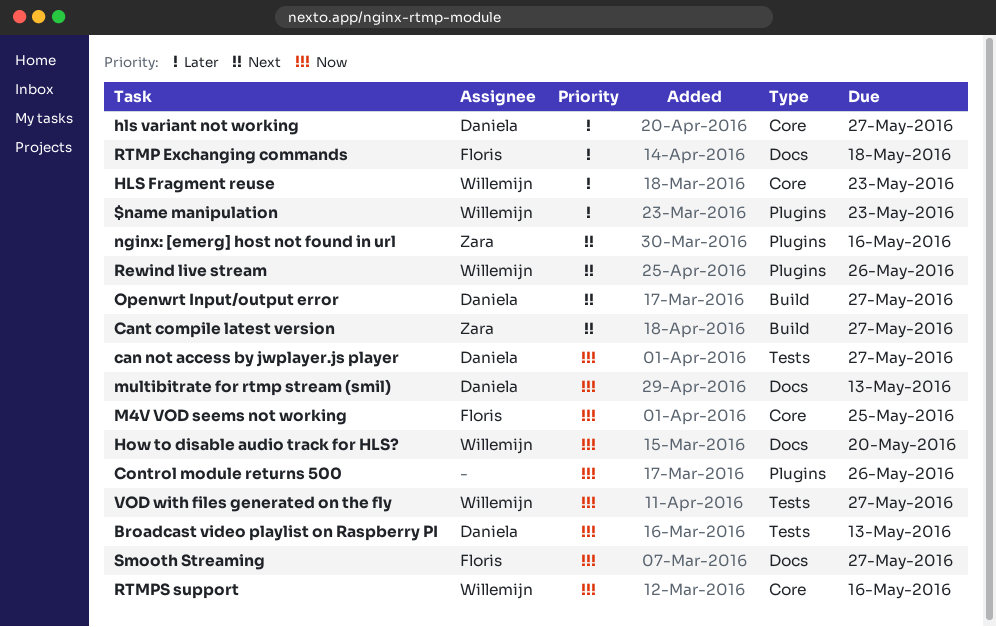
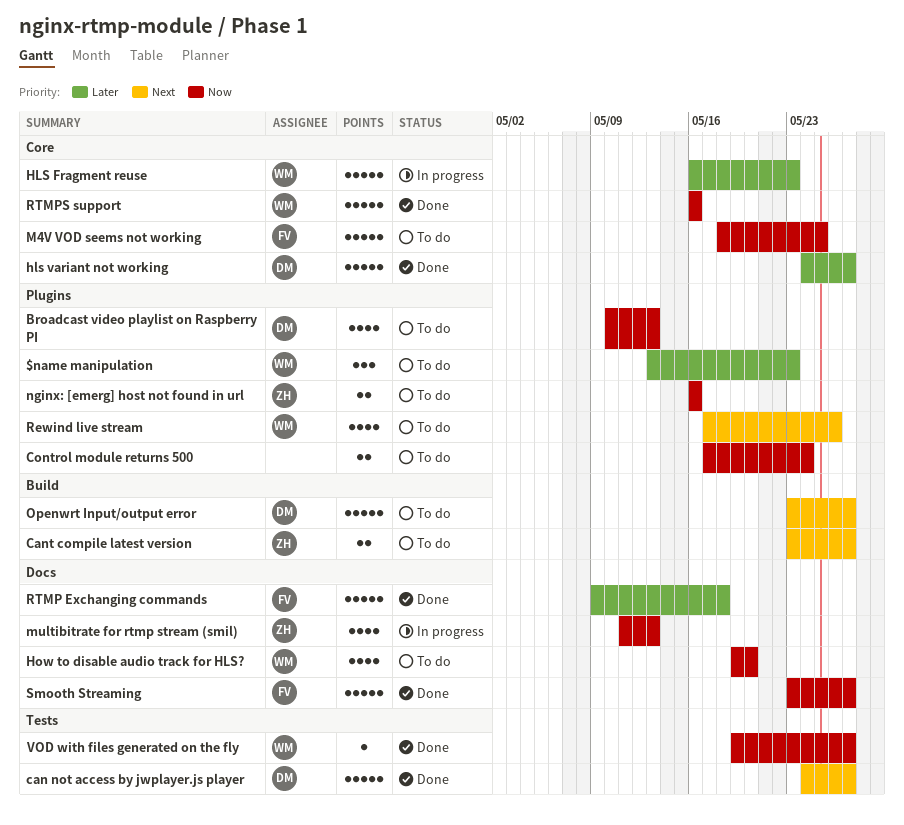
Broadcast video playlist on Raspberry PI, label: Tests -> Plugins
can not access by jwplayer.js player, priority: Now -> Next
Control module returns 500, due: May 26 -> May 24
multibitrate for rtmp stream (smil), owner: Daniela -> Zara
nginx: [emerg] host not found in url, priority: Next -> Now

